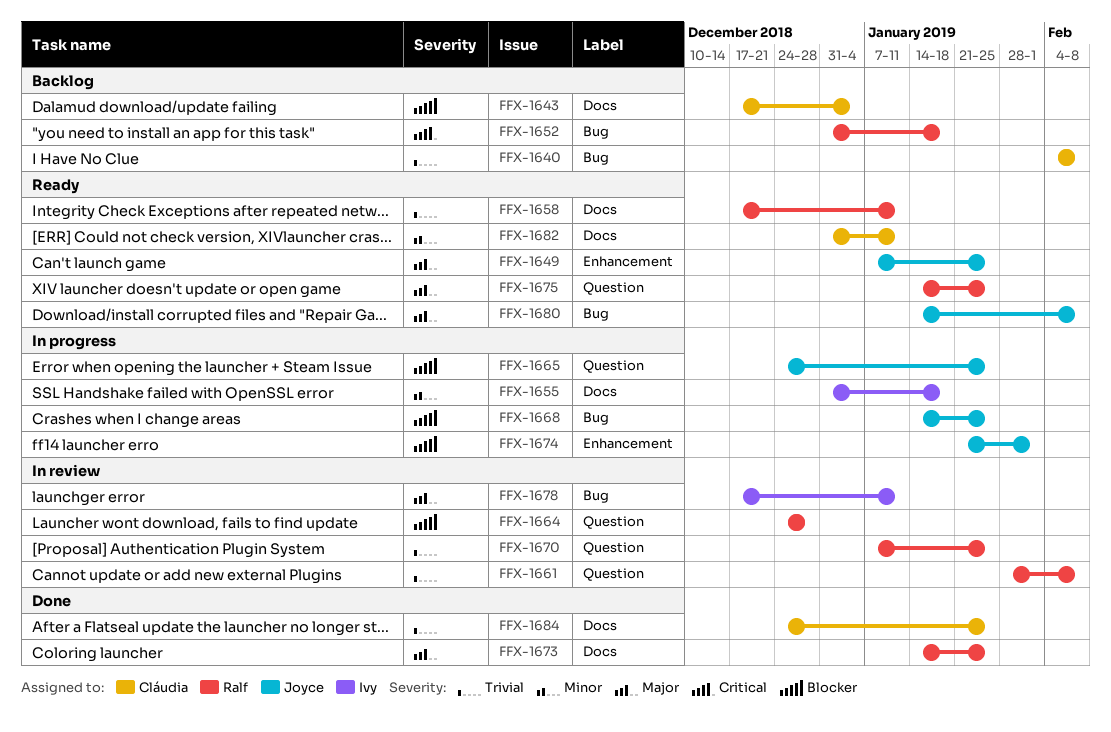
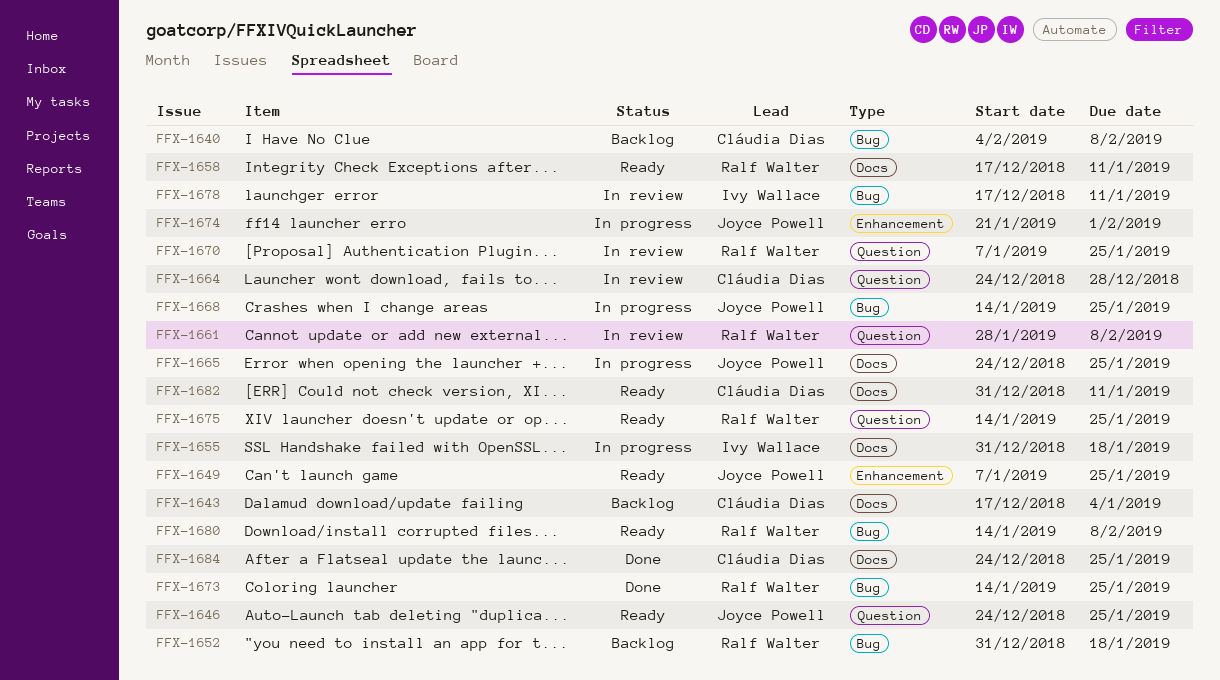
FFX-1646: none -> present
FFX-1664, owner: Ralf Walter -> Cláudia Dias
FFX-1665, label: Question -> Docs
FFX-1673, label: Docs -> Bug
FFX-1680, owner: Joyce Powell -> Ralf Walter

